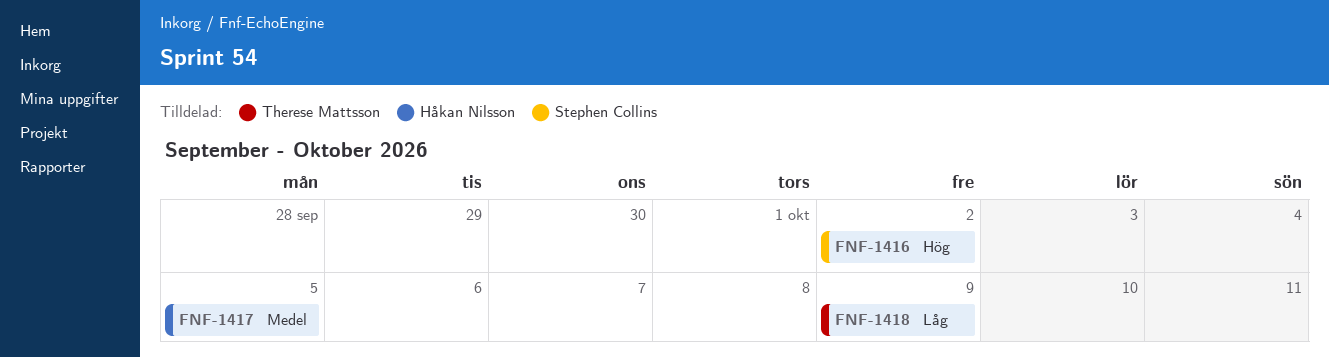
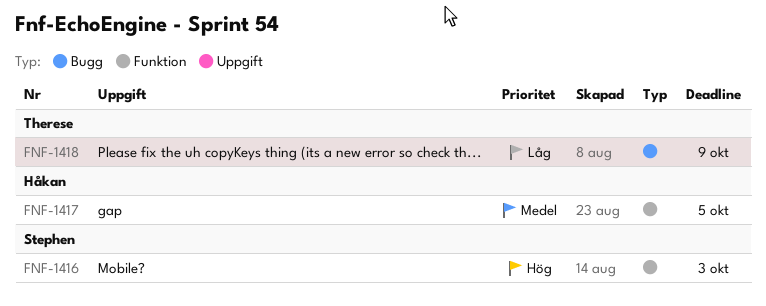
FNF-1416, due: Oct 2 -> Oct 3

